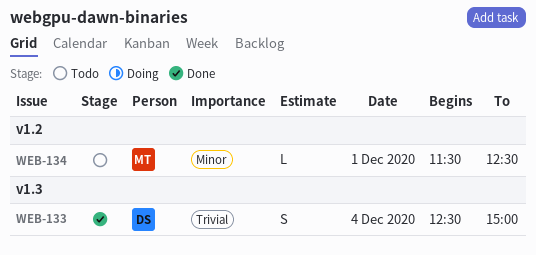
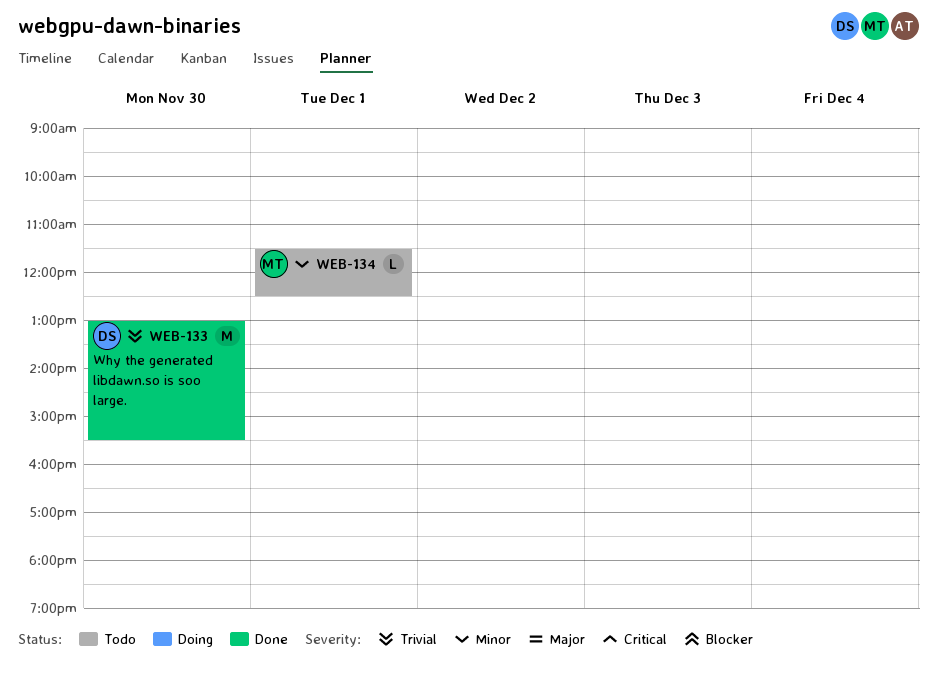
WEB-133, estimate: S -> M
WEB-133, day: Dec 4 -> Nov 30
WEB-133, begins: 12:30 -> 13:00
WEB-133, ends: 15:00 -> 15:30

